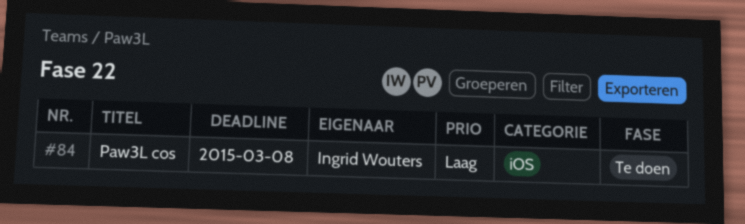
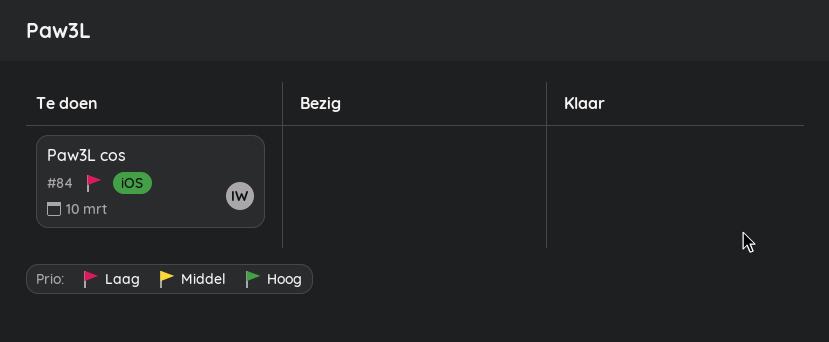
#84, due: Mar 8 -> Mar 10

